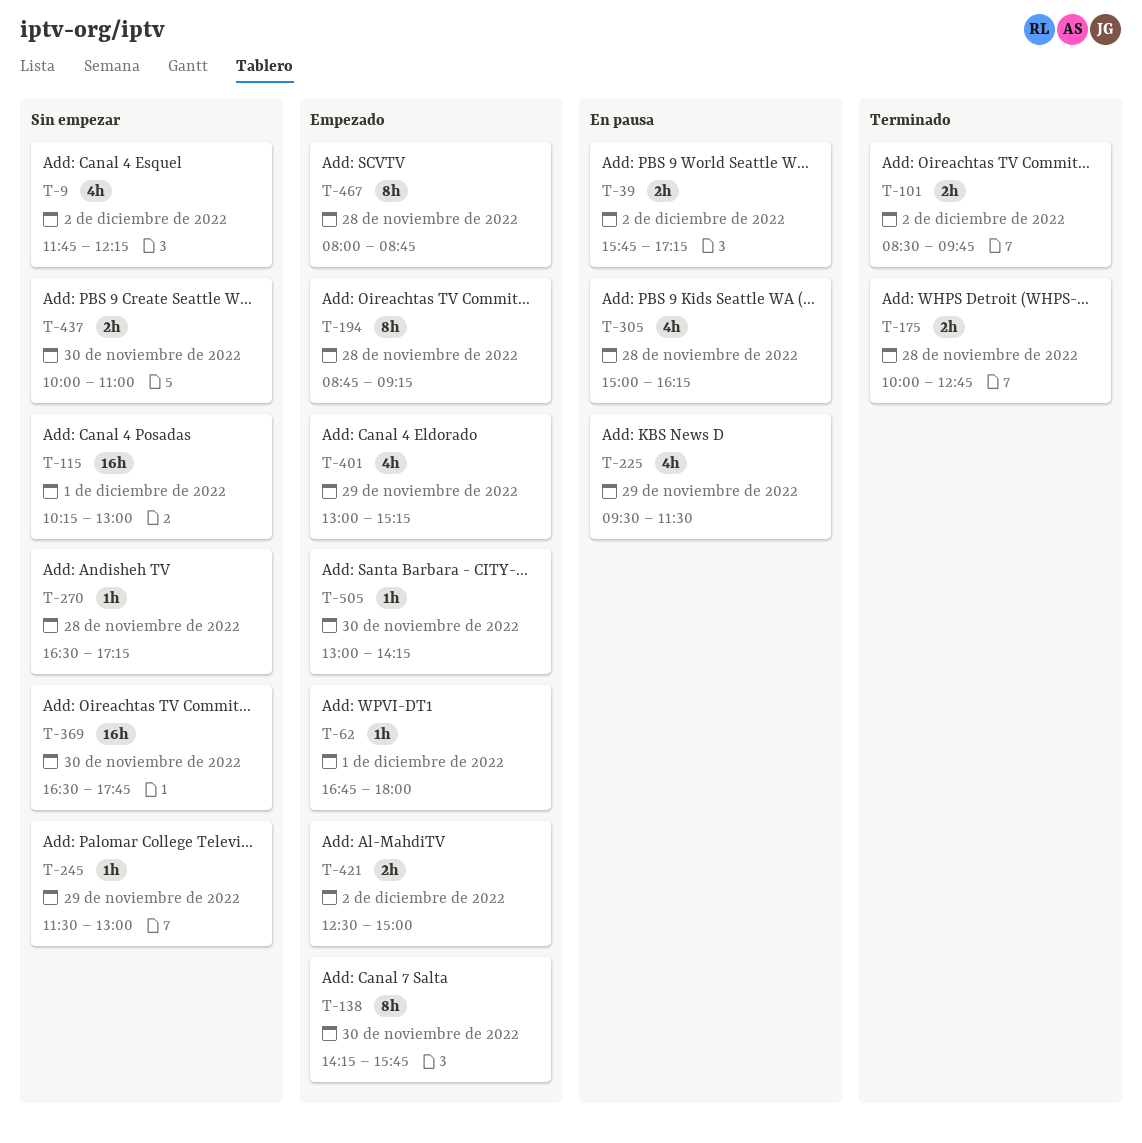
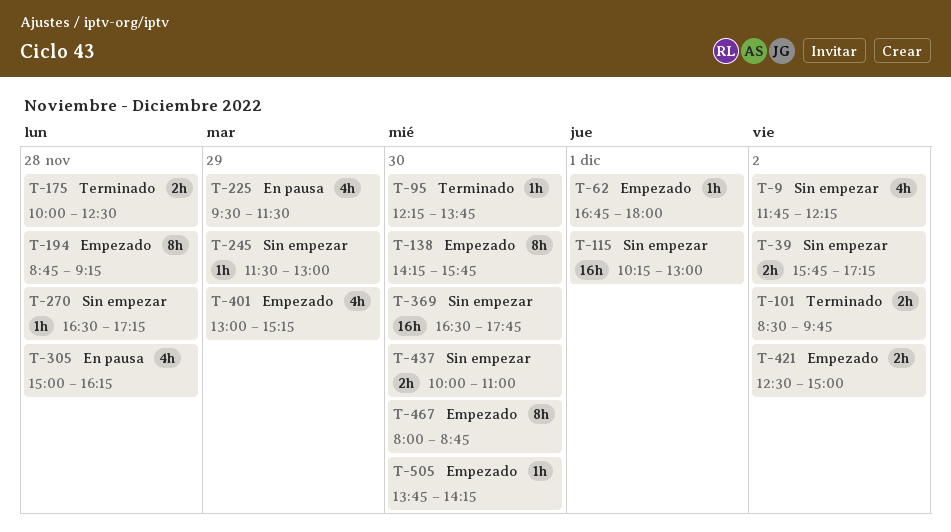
T-39, status: En pausa -> Sin empezar
T-95: none -> present
T-175, ends: 12:45 -> 12:30
T-467, day: Nov 28 -> Nov 30
T-505, begins: 13:00 -> 13:45

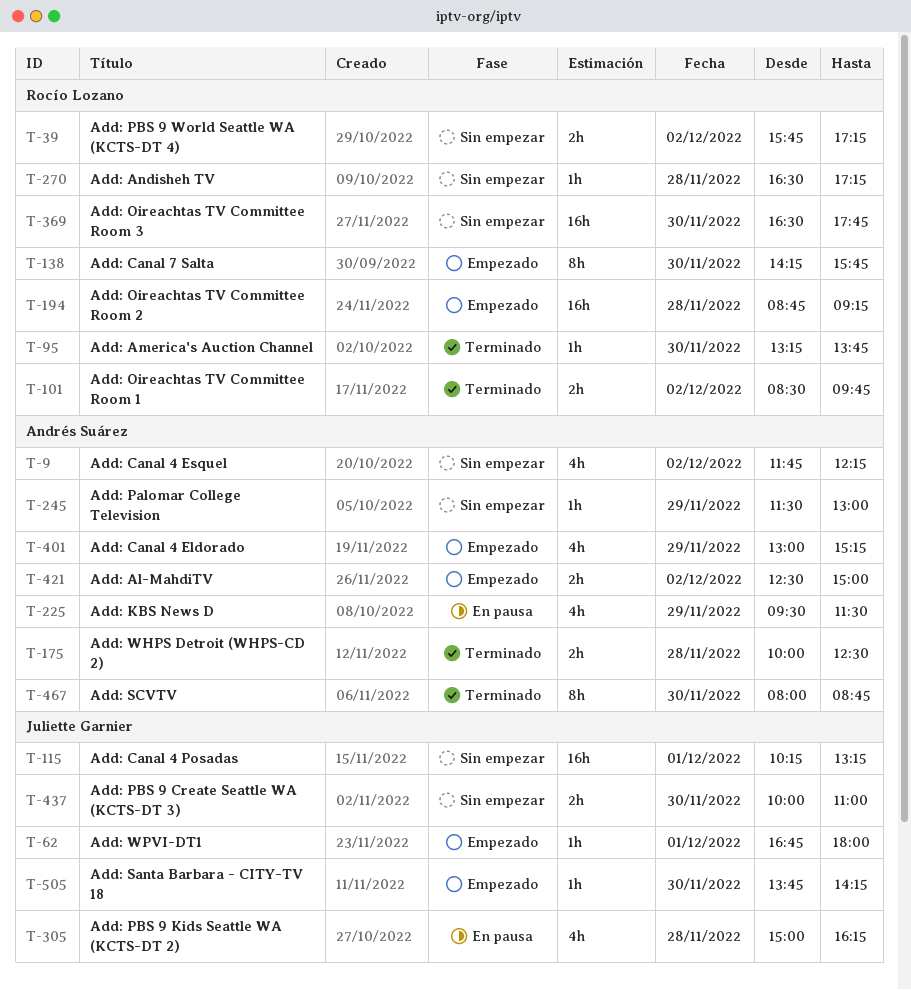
T-95, begins: 12:15 -> 13:15
T-115, ends: 13:00 -> 13:15
T-194, estimate: 8h -> 16h
T-467, status: Empezado -> Terminado

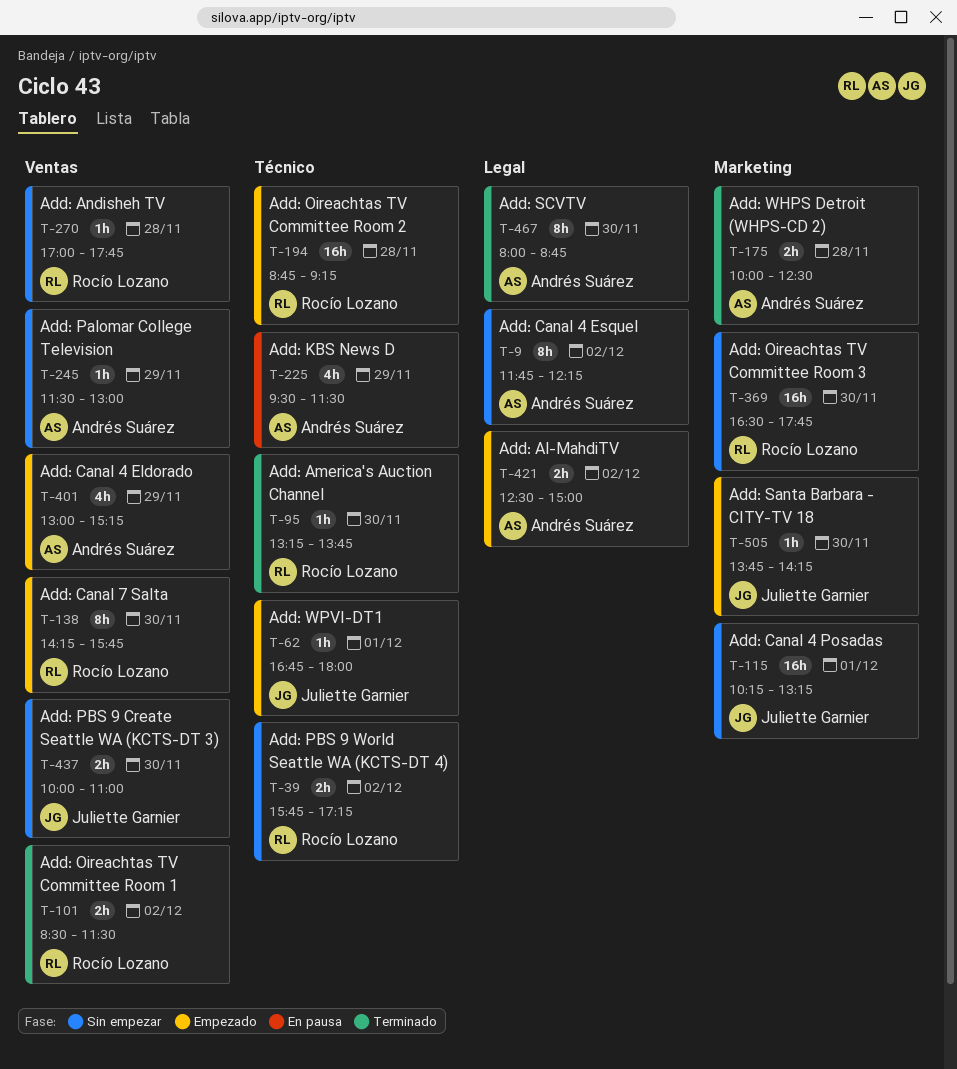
T-9, estimate: 4h -> 8h
T-101, ends: 09:45 -> 11:30
T-270, begins: 16:30 -> 17:00
T-270, ends: 17:15 -> 17:45
T-305: present -> none

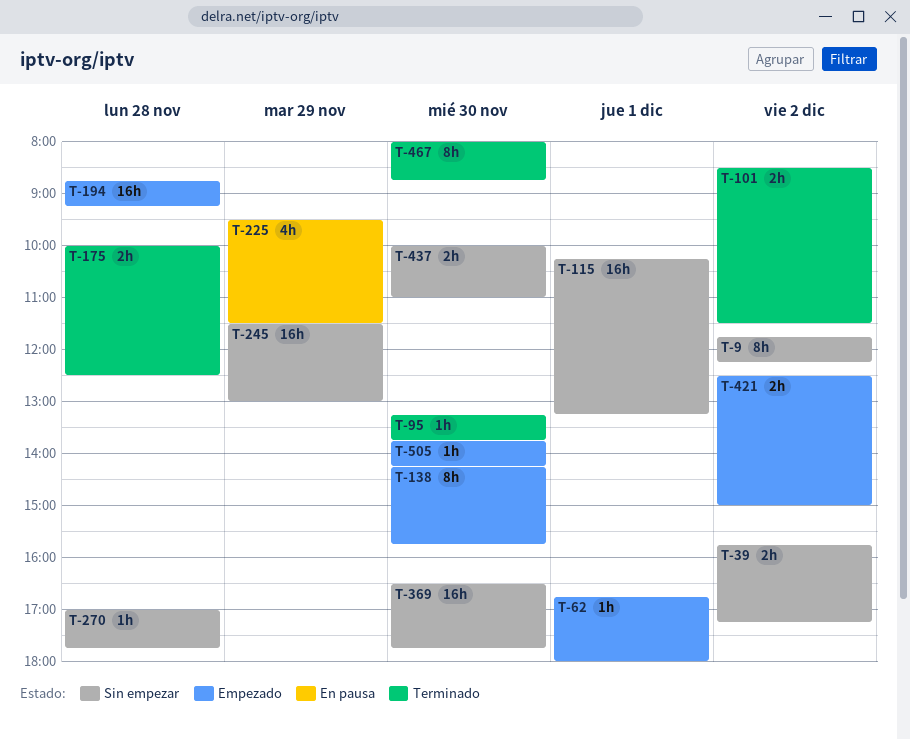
T-245, estimate: 1h -> 16h
T-401: present -> none

